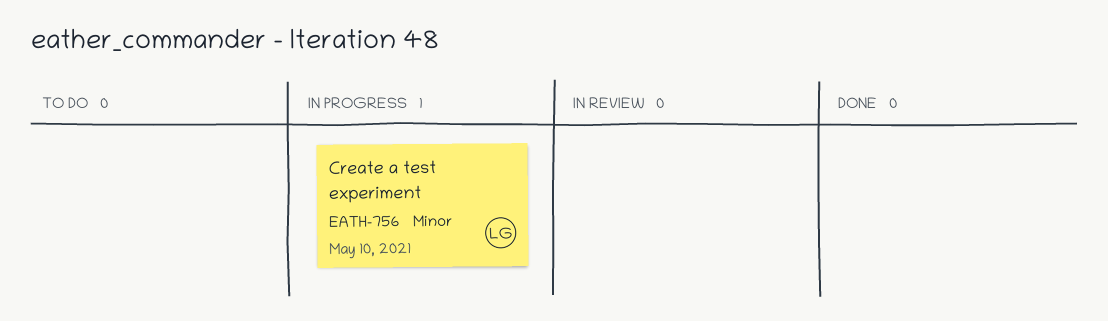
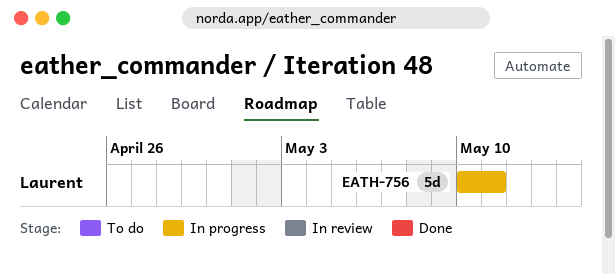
EATH-756, due: May 10 -> May 11

